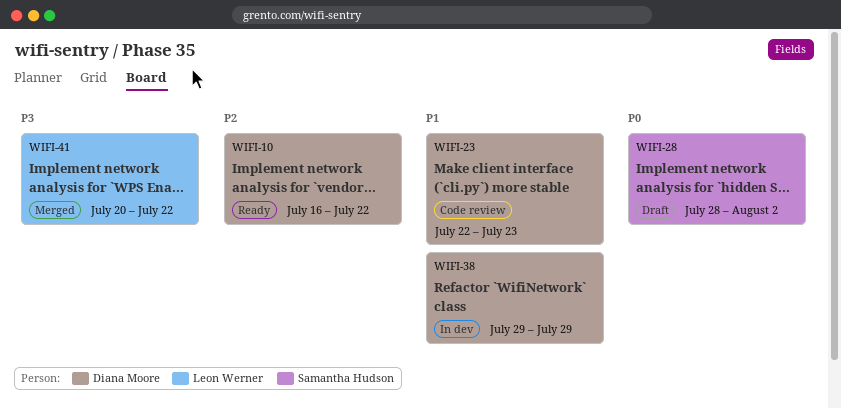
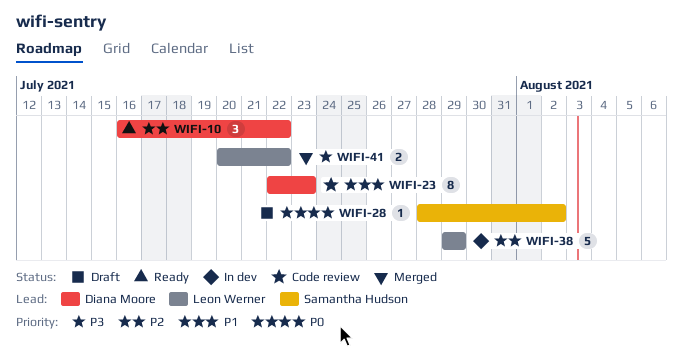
WIFI-38, owner: Diana Moore -> Leon Werner
WIFI-38, priority: P1 -> P2

